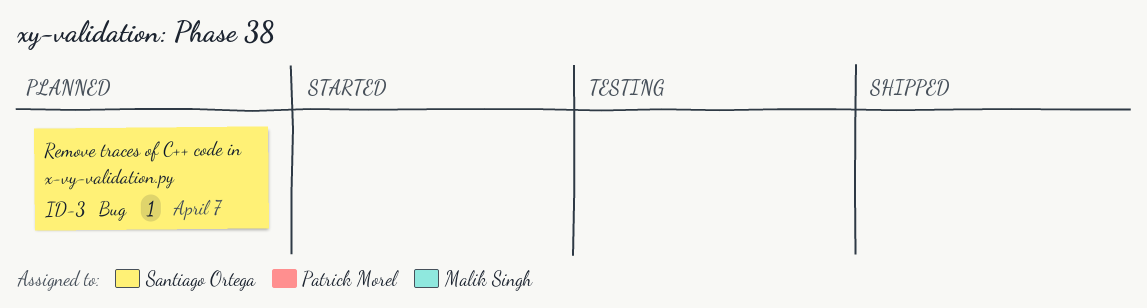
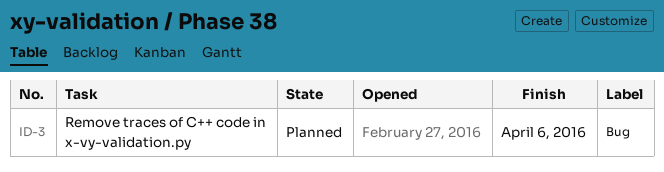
ID-3, due: Apr 7 -> Apr 6

